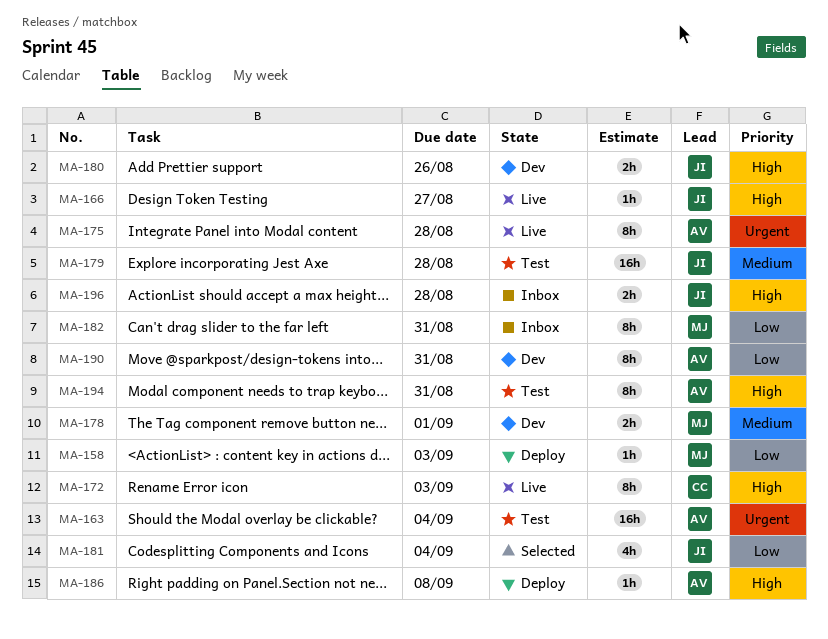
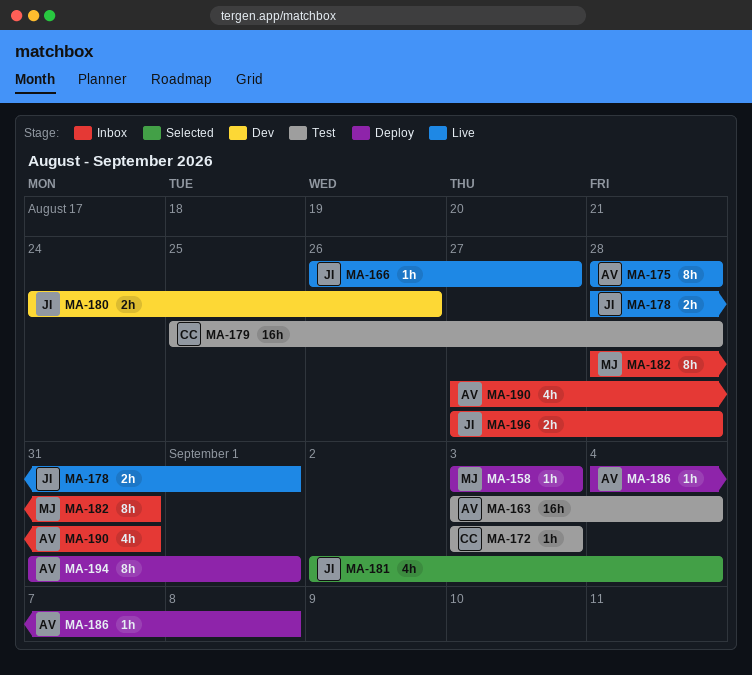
MA-172, status: Live -> Test
MA-172, estimate: 8h -> 1h
MA-178, status: Dev -> Live
MA-178, owner: MJ -> JI
MA-179, owner: JI -> CC
MA-190, status: Dev -> Inbox
MA-190, estimate: 8h -> 4h
MA-194, status: Test -> Deploy
MA-194, due: Aug 31 -> Sep 1

